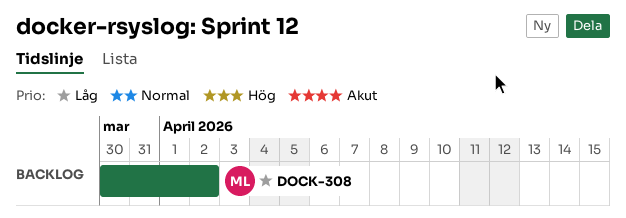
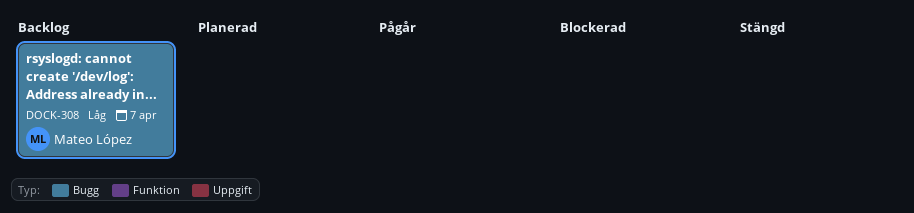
DOCK-308, due: Apr 2 -> Apr 7

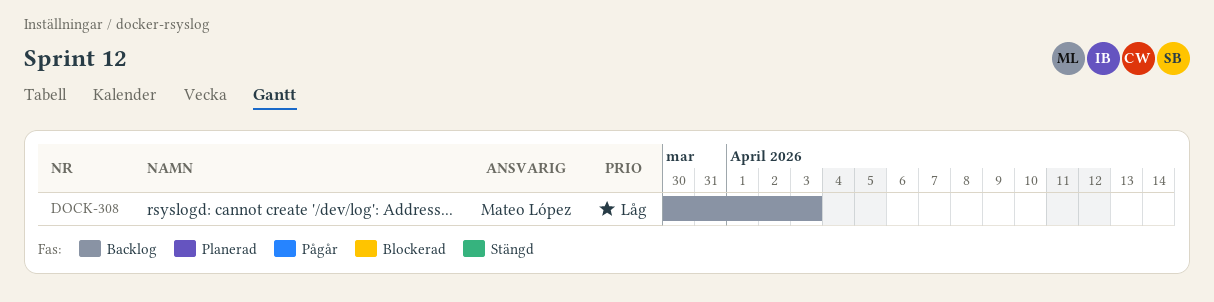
DOCK-308, due: Apr 7 -> Apr 3

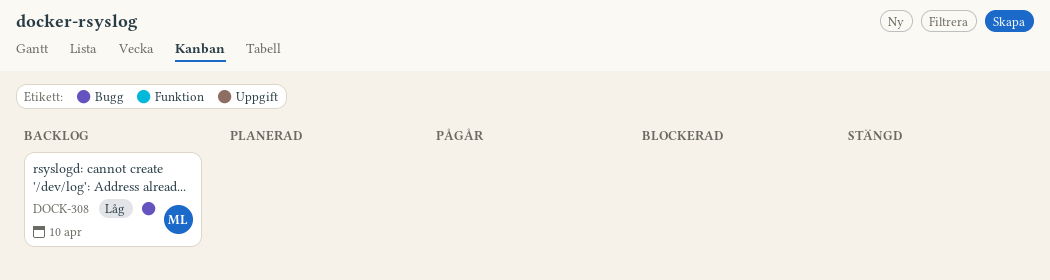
DOCK-308, due: Apr 3 -> Apr 10

